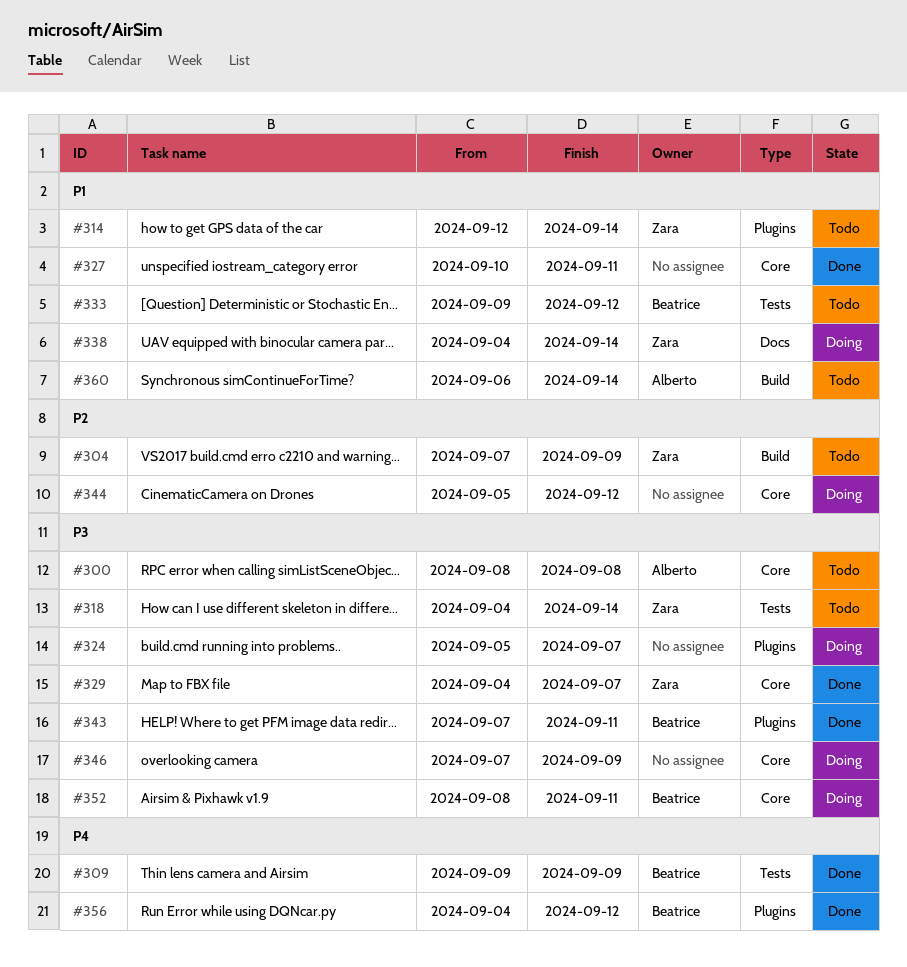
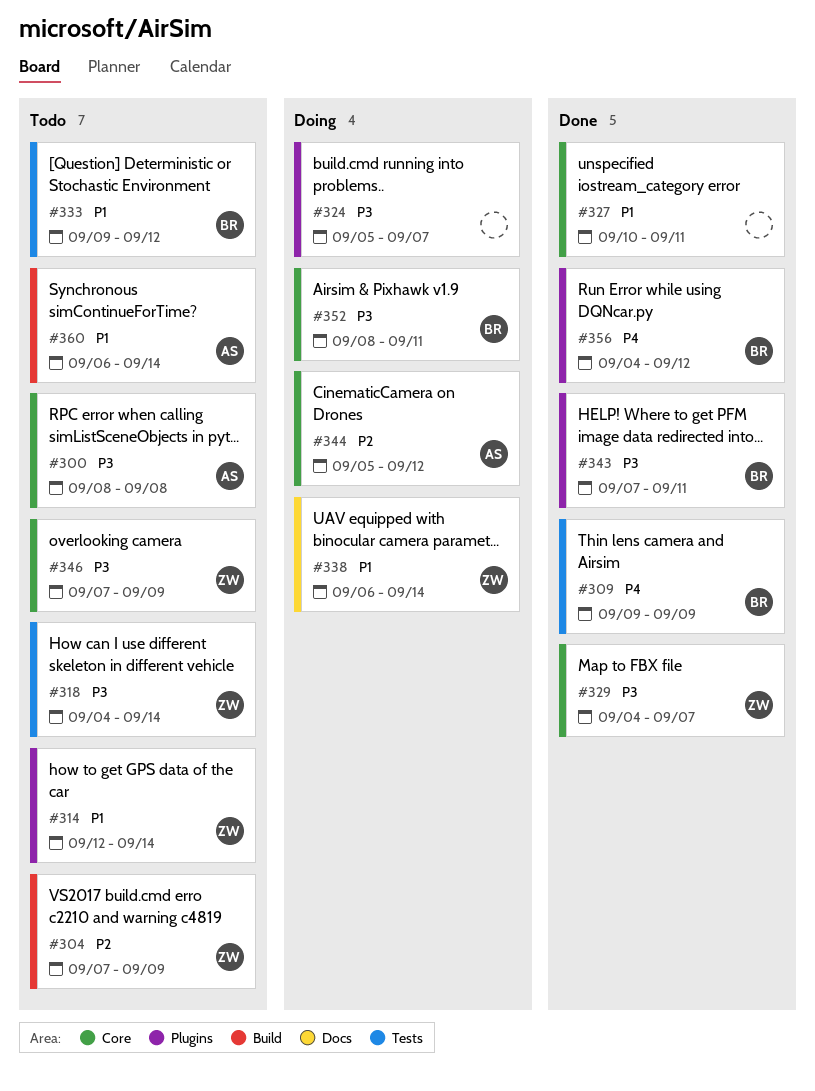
#338, start: Sep 4 -> Sep 6
#344, owner: none -> Alberto
#346, status: Doing -> Todo
#346, owner: none -> Zara

